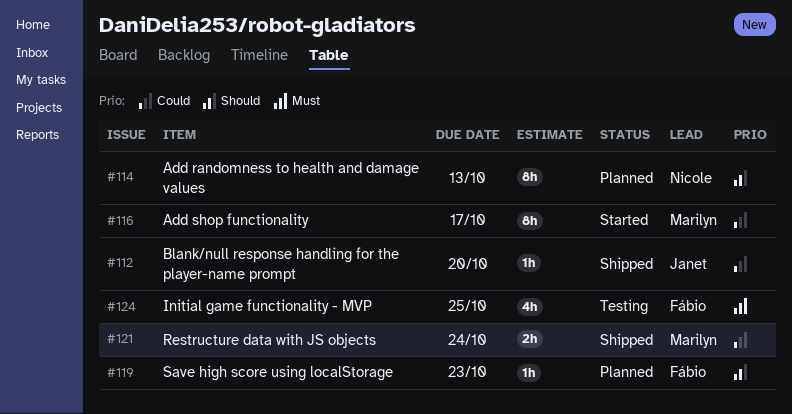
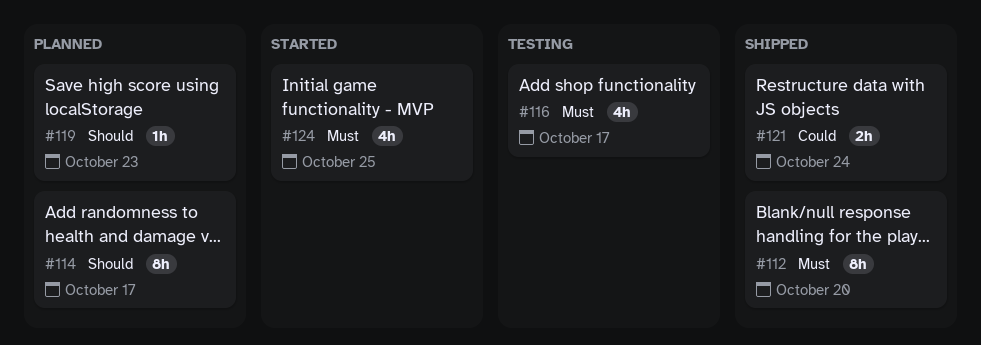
#112, priority: Could -> Must
#112, estimate: 1h -> 8h
#114, due: Oct 13 -> Oct 17
#116, status: Started -> Testing
#116, priority: Could -> Must
#116, estimate: 8h -> 4h
#124, status: Testing -> Started

